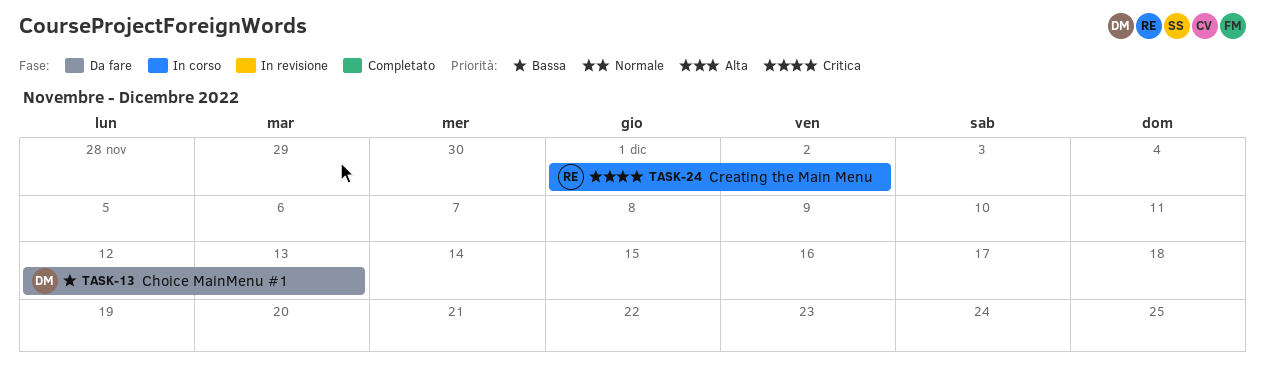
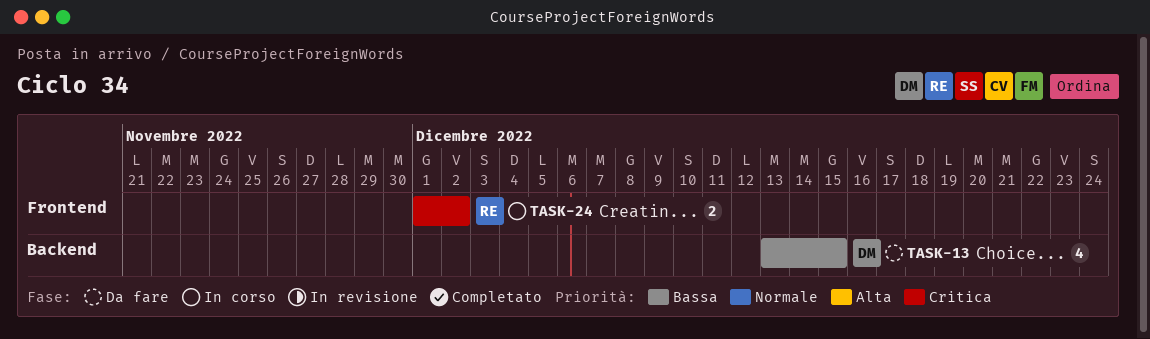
TASK-13, start: Dec 12 -> Dec 13
TASK-13, due: Dec 13 -> Dec 15

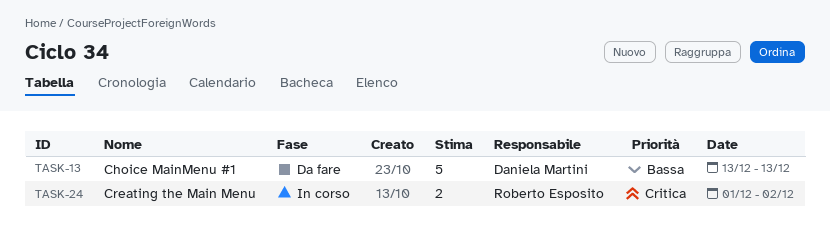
TASK-13, estimate: 4 -> 5
TASK-13, due: Dec 15 -> Dec 13

